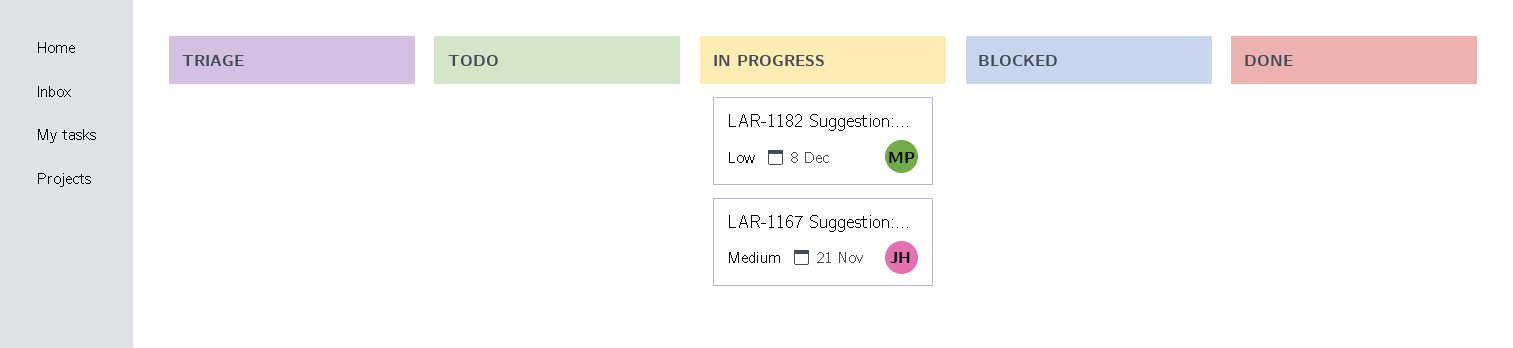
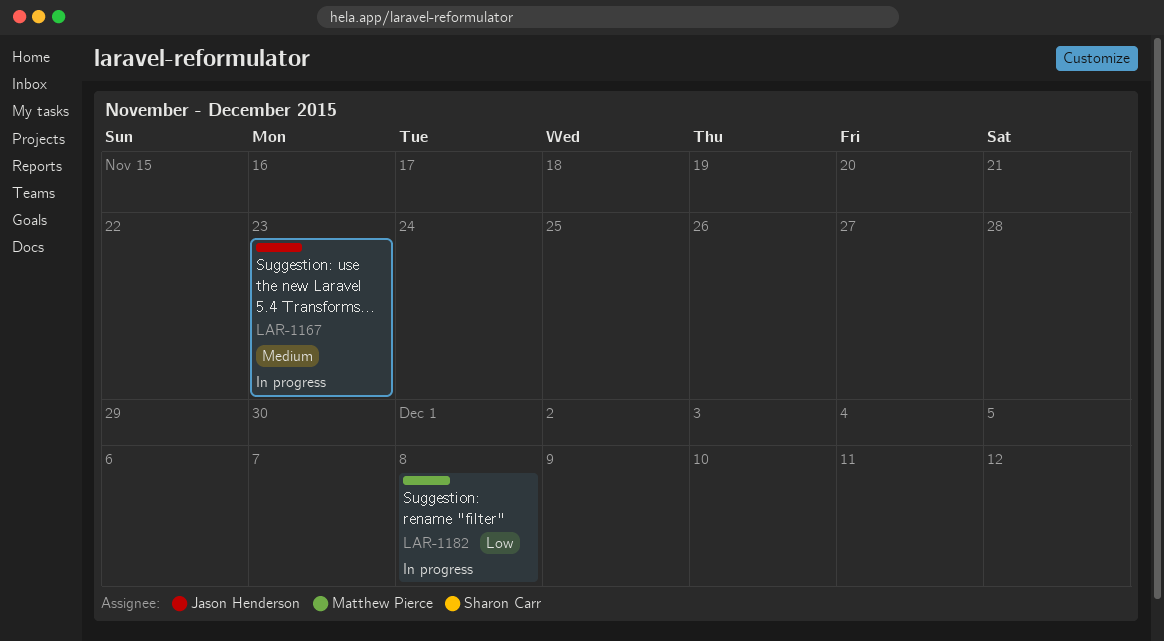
LAR-1167, due: Nov 21 -> Nov 23

